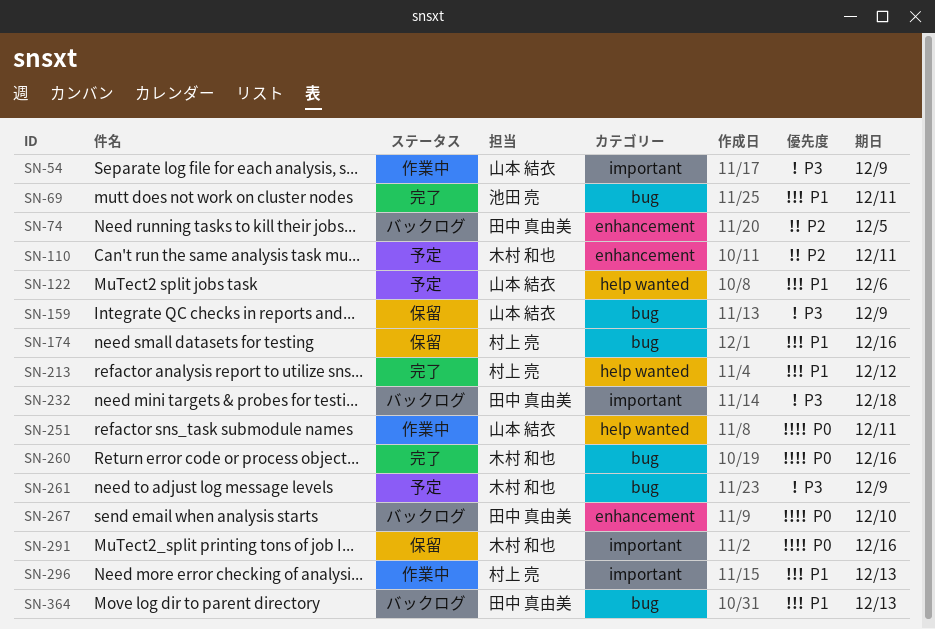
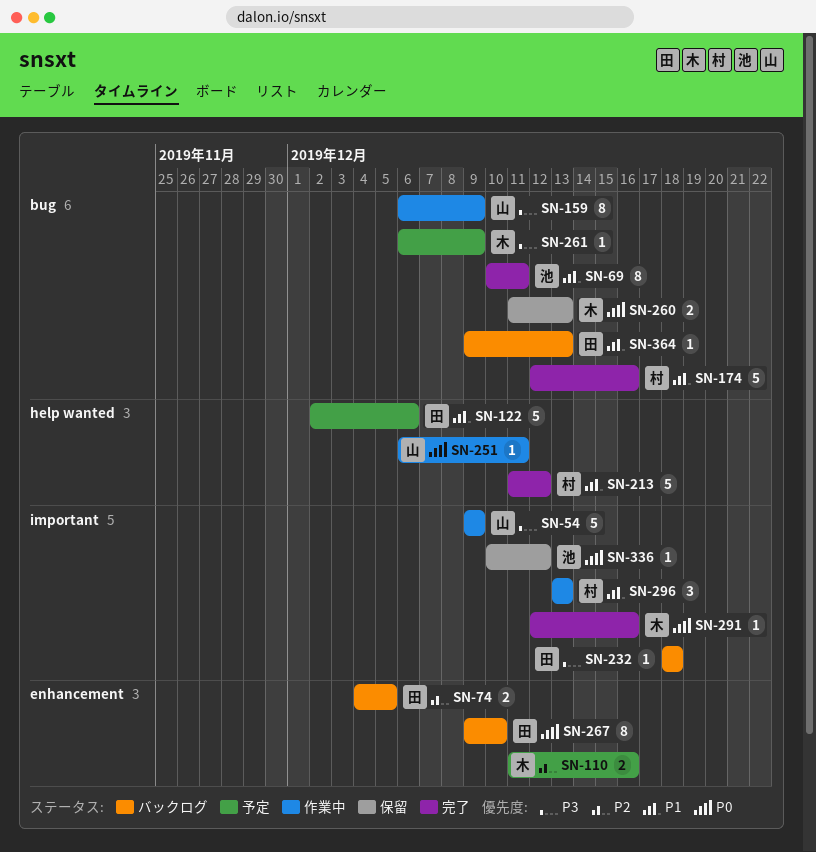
SN-110, due: Dec 11 -> Dec 16
SN-122, owner: 山本 結衣 -> 田中 真由美
SN-159, status: 保留 -> 作業中
SN-174, status: 保留 -> 完了
SN-260, status: 完了 -> 保留
SN-260, due: Dec 16 -> Dec 13
SN-291, status: 保留 -> 完了
SN-336: none -> present

